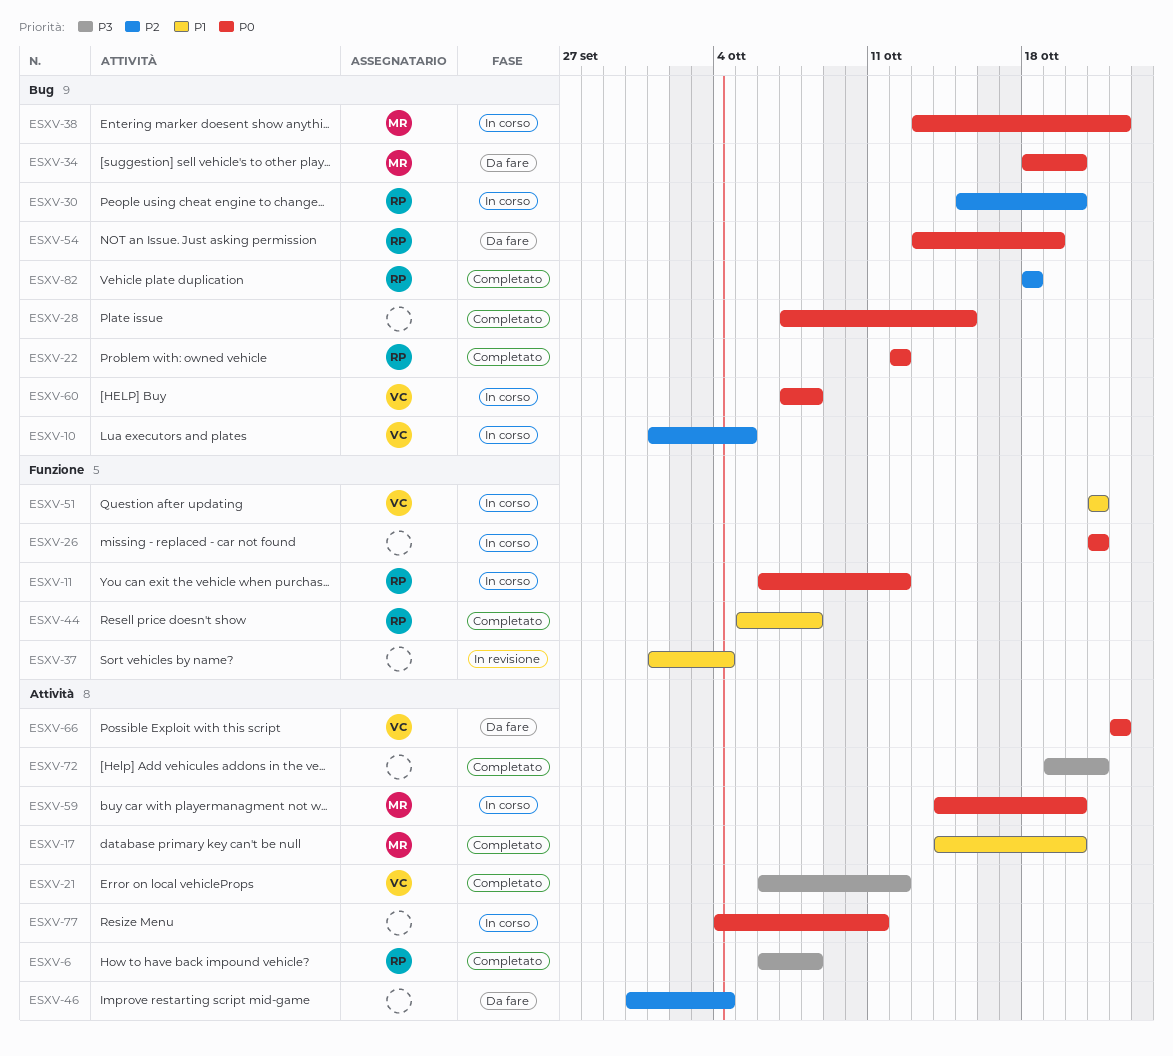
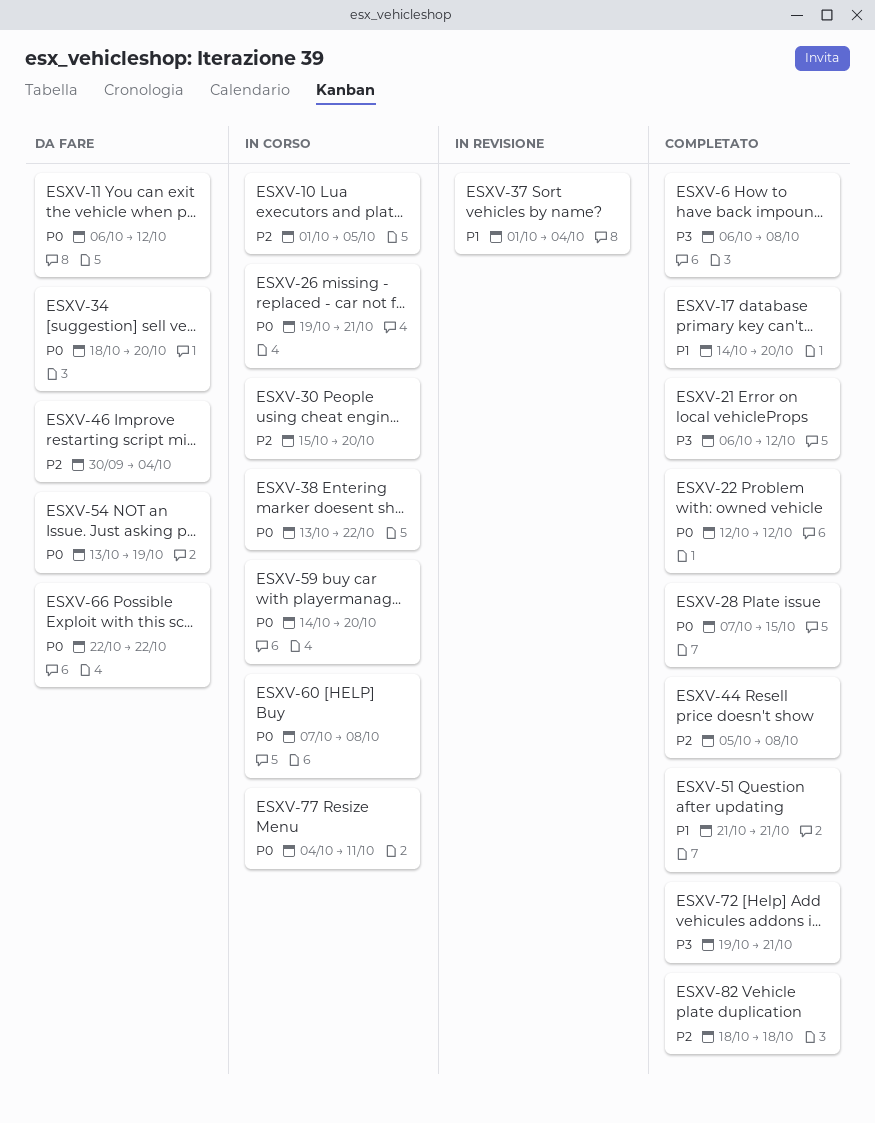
ESXV-11, status: In corso -> Da fare
ESXV-26, start: Oct 21 -> Oct 19
ESXV-44, priority: P1 -> P2
ESXV-51, status: In corso -> Completato

